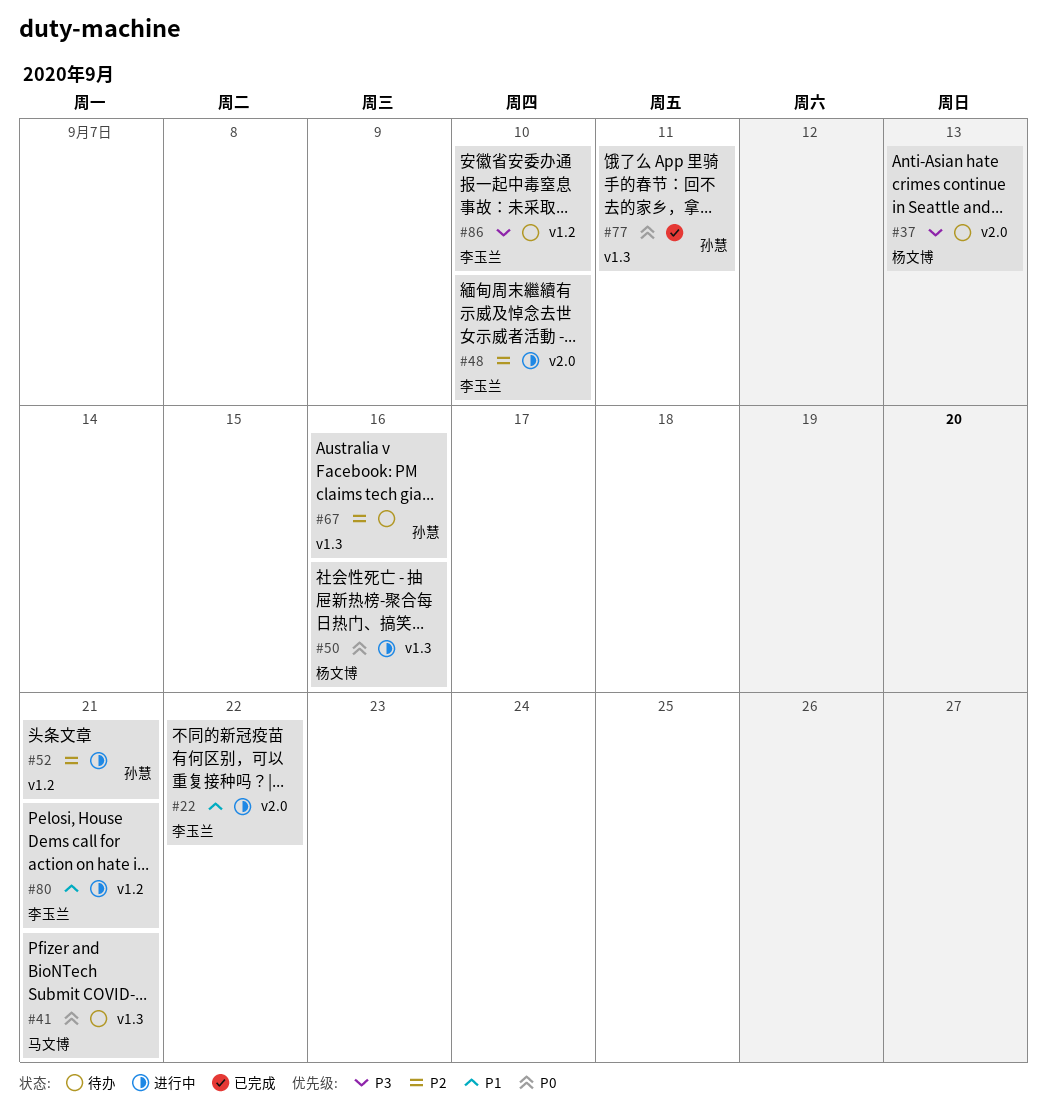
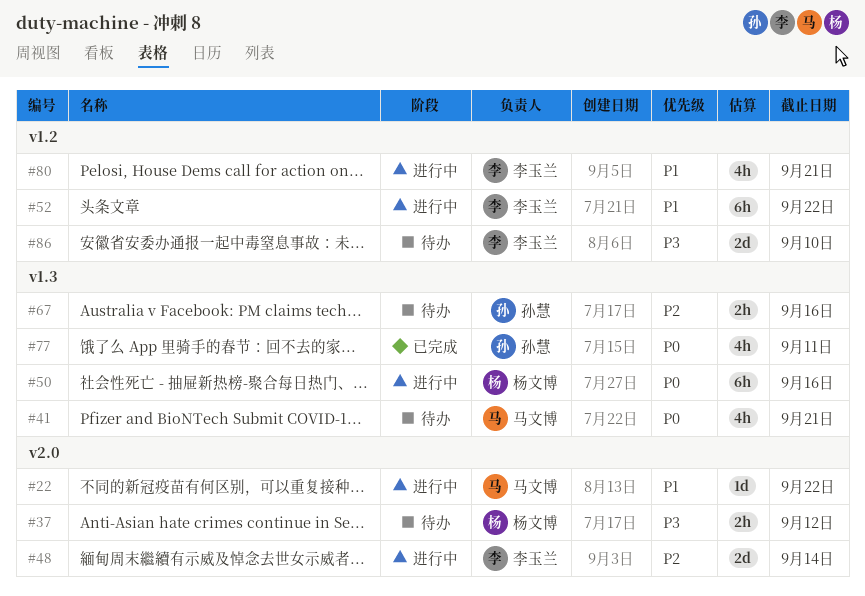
#22, owner: 李玉兰 -> 马文博
#37, due: Sep 13 -> Sep 12
#48, due: Sep 10 -> Sep 14
#52, owner: 孙慧 -> 李玉兰
#52, priority: P2 -> P1
#52, due: Sep 21 -> Sep 22

